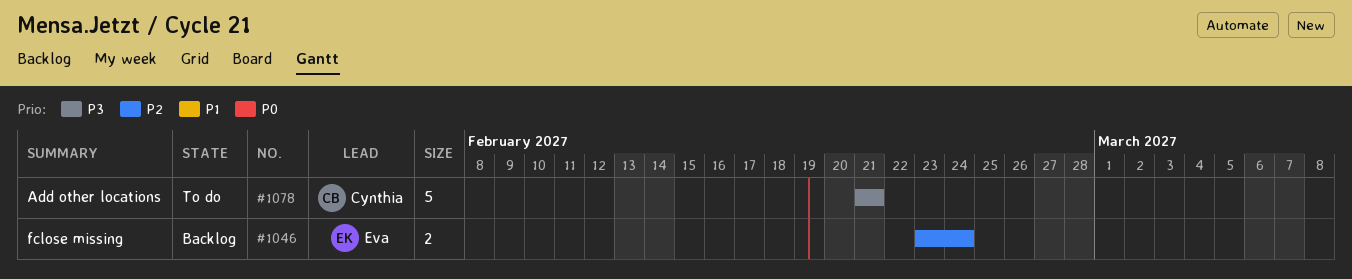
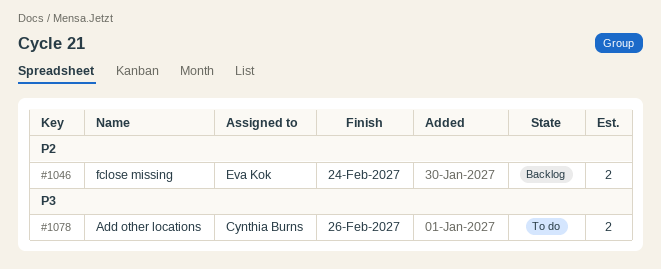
#1078, estimate: 5 -> 2
#1078, due: Feb 21 -> Feb 26

